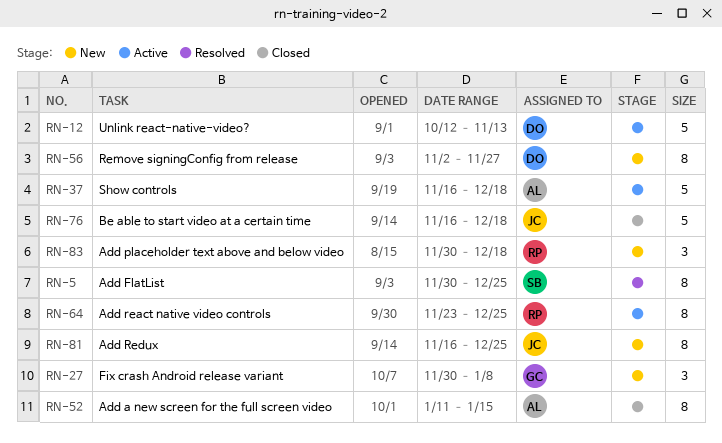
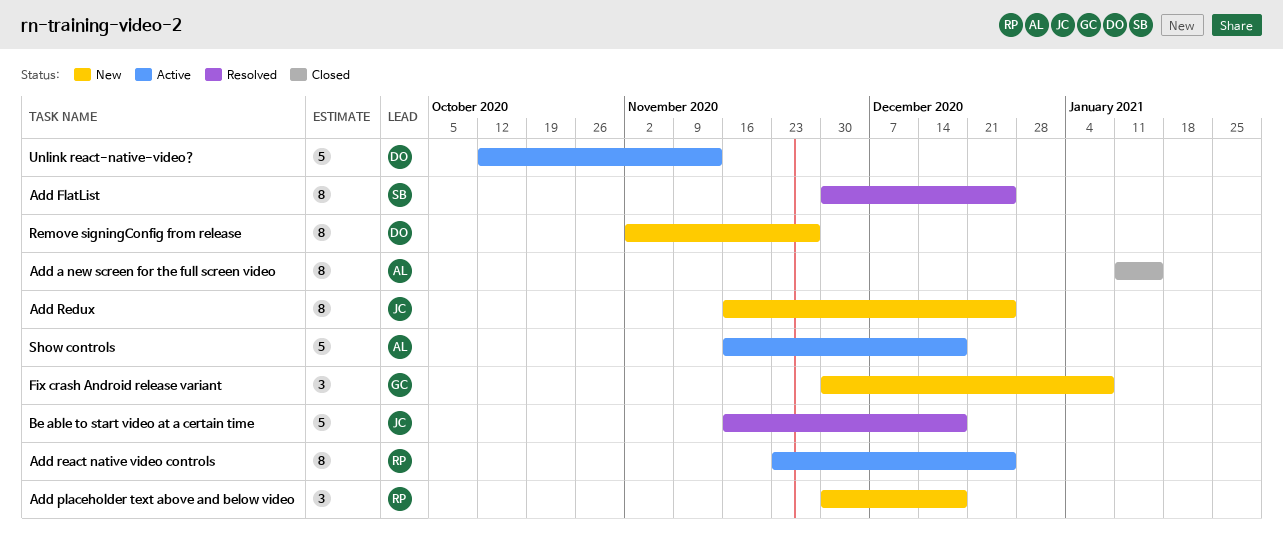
Be able to start video at a certain time, status: Closed -> Resolved

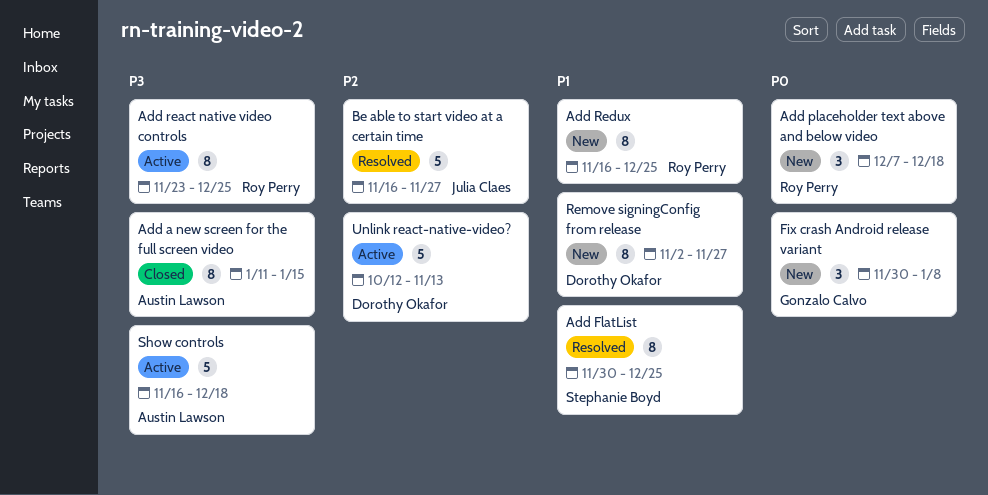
Add placeholder text above and below video, start: Nov 30 -> Dec 7
Add Redux, owner: Julia Claes -> Roy Perry
Be able to start video at a certain time, due: Dec 18 -> Nov 27

